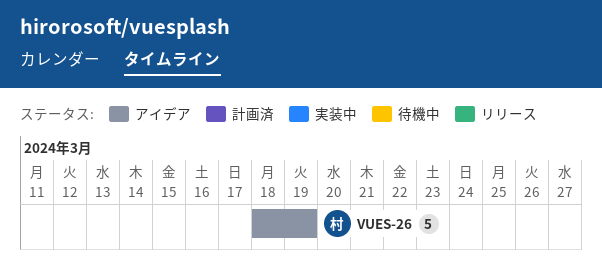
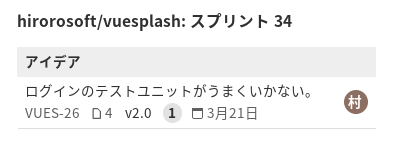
VUES-26, estimate: 5 -> 1
VUES-26, due: Mar 19 -> Mar 21

